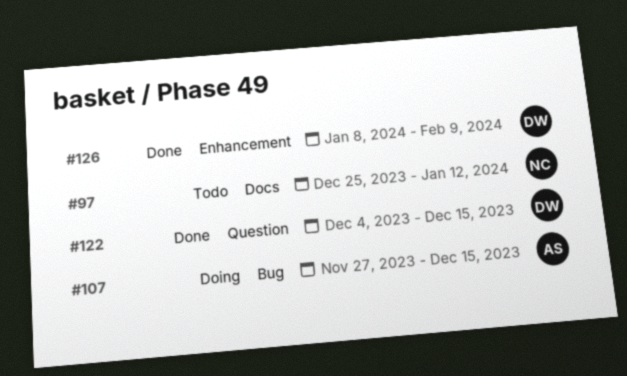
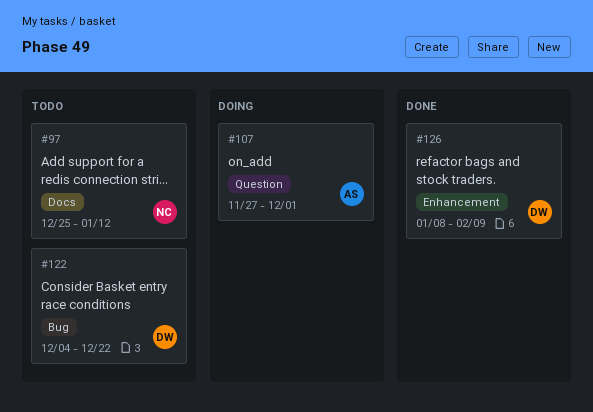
#107, label: Bug -> Question
#107, due: Dec 15 -> Dec 1
#122, status: Done -> Todo
#122, label: Question -> Bug
#122, due: Dec 15 -> Dec 22

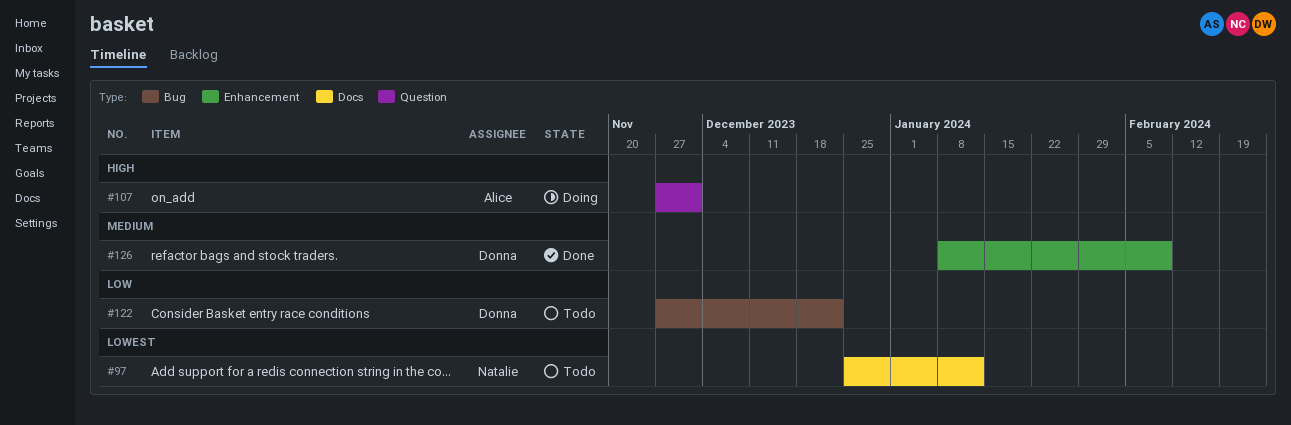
#122, start: Dec 4 -> Nov 27

